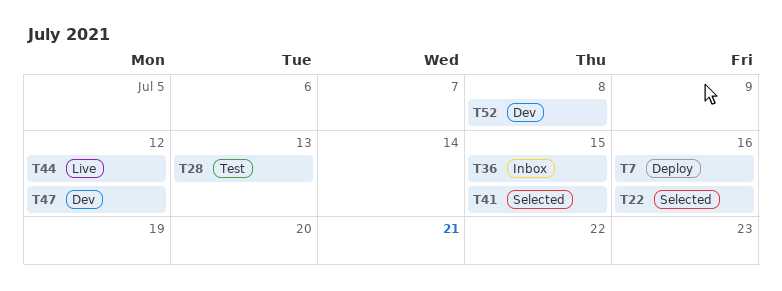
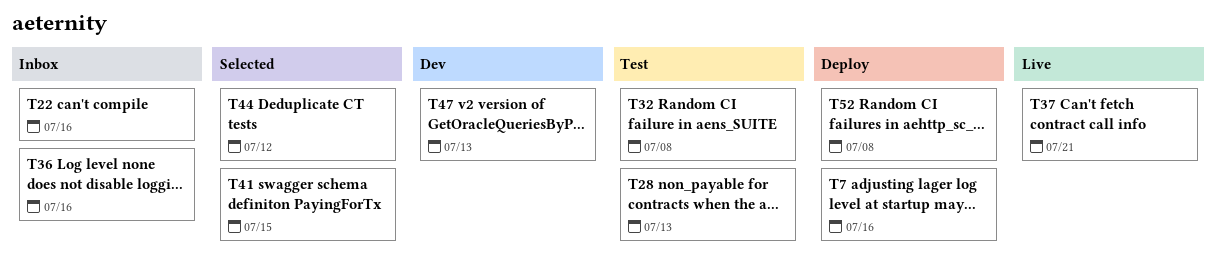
T22, status: Selected -> Inbox
T32: none -> present
T36, due: Jul 15 -> Jul 16
T37: none -> present
T44, status: Live -> Selected
T47, due: Jul 12 -> Jul 13
T52, status: Dev -> Deploy

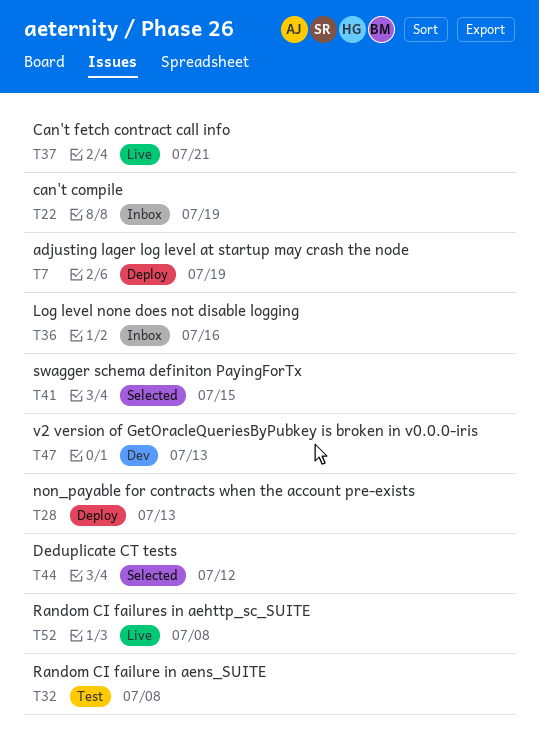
T7, due: Jul 16 -> Jul 19
T22, due: Jul 16 -> Jul 19
T28, status: Test -> Deploy
T52, status: Deploy -> Live

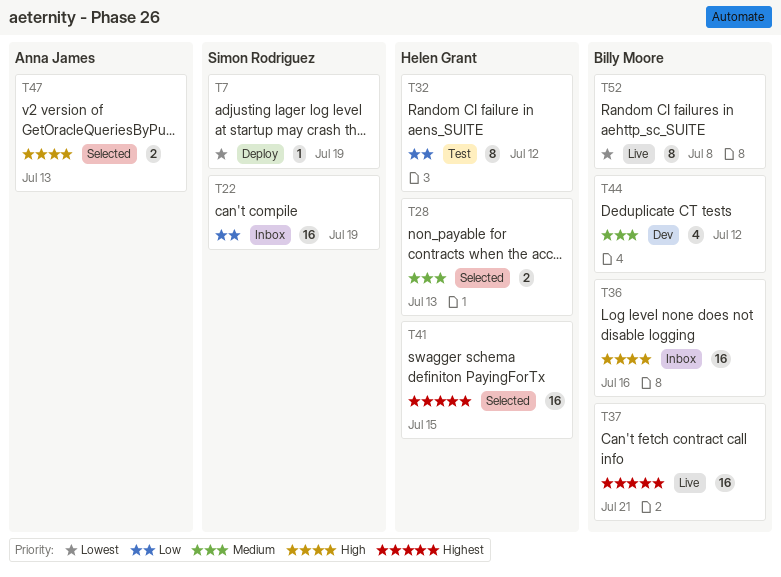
T28, status: Deploy -> Selected
T32, due: Jul 8 -> Jul 12
T44, status: Selected -> Dev
T47, status: Dev -> Selected

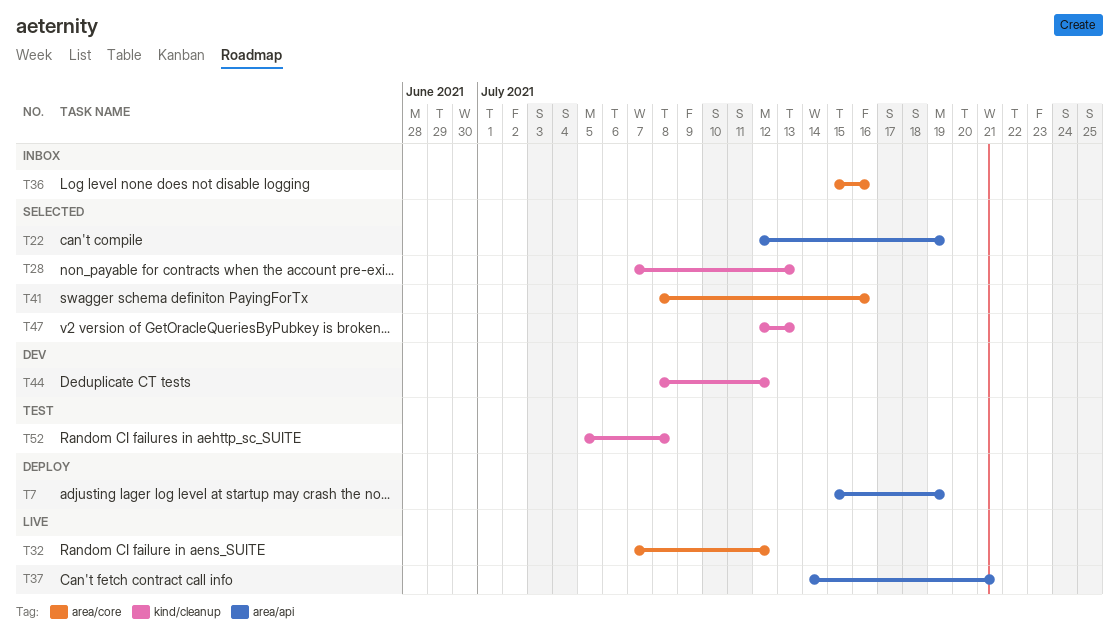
T22, status: Inbox -> Selected
T32, status: Test -> Live
T41, due: Jul 15 -> Jul 16
T52, status: Live -> Test

